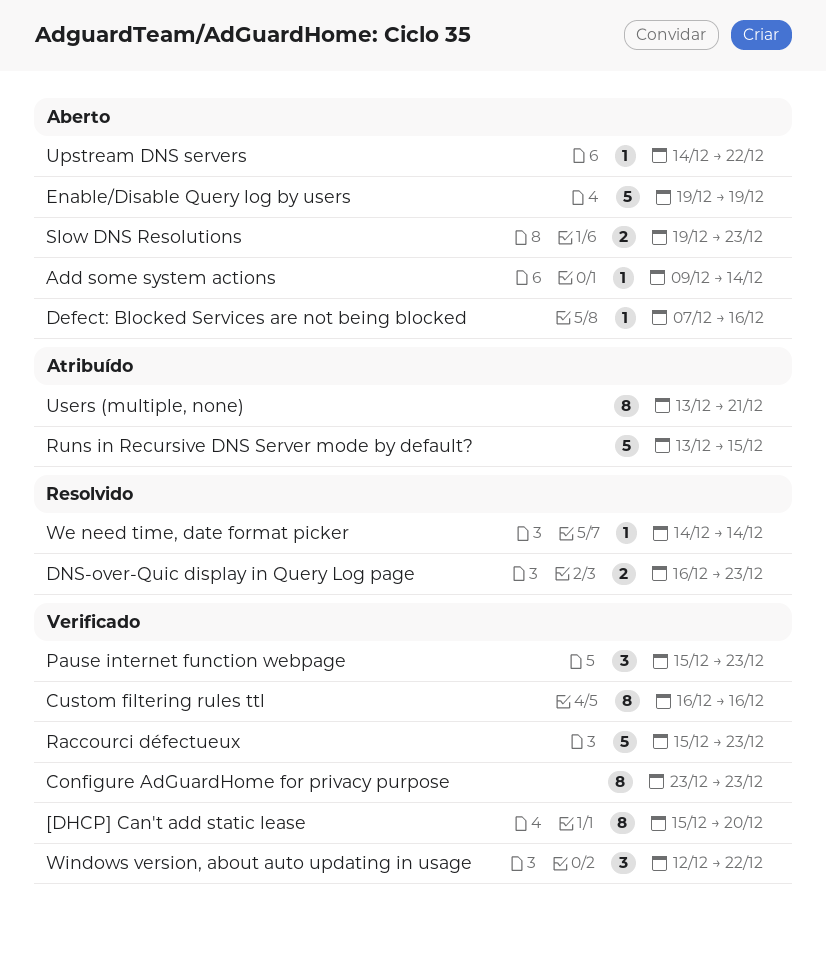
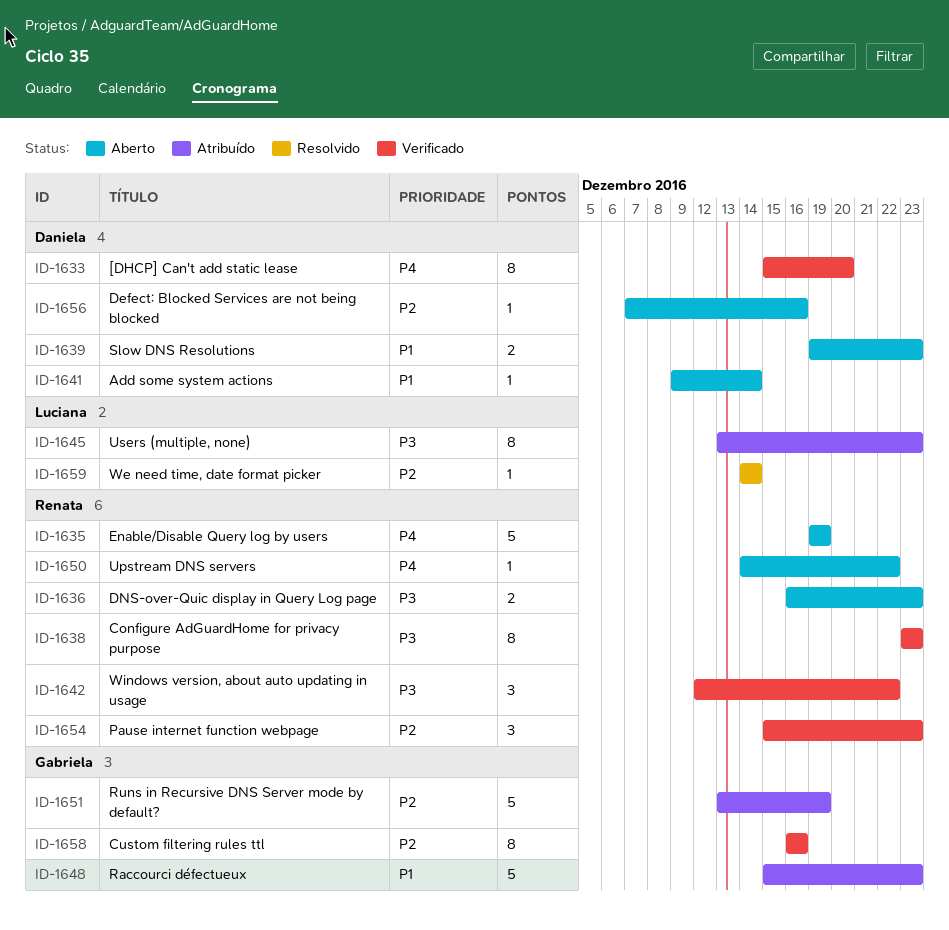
DNS-over-Quic display in Query Log page, status: Resolvido -> Aberto
Raccourci défectueux, status: Verificado -> Atribuído
Runs in Recursive DNS Server mode by default?, due: Dec 15 -> Dec 19
Users (multiple, none), due: Dec 21 -> Dec 23

